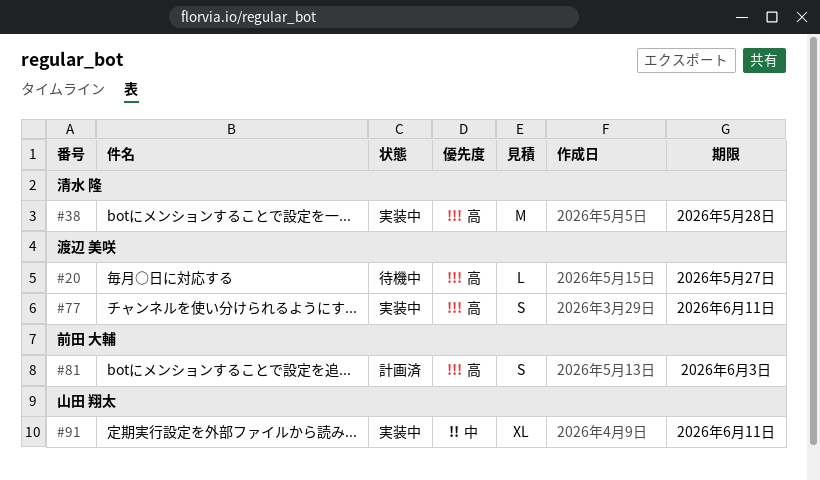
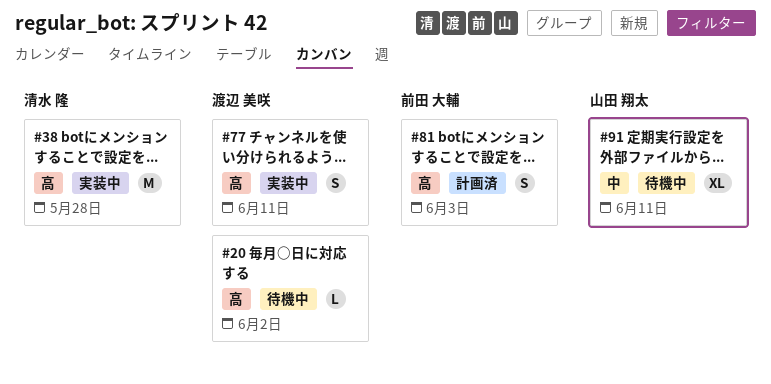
#20, due: May 27 -> Jun 2
#91, status: 実装中 -> 待機中

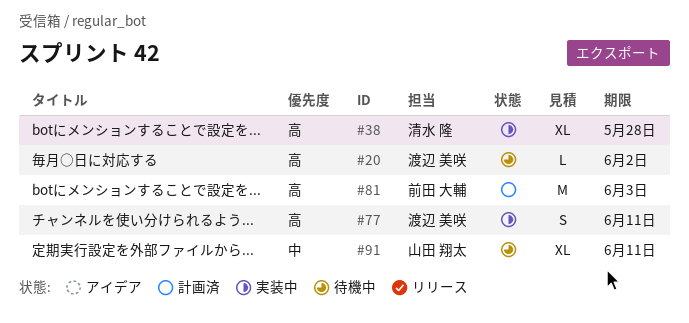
#38, estimate: M -> XL
#81, estimate: S -> M

